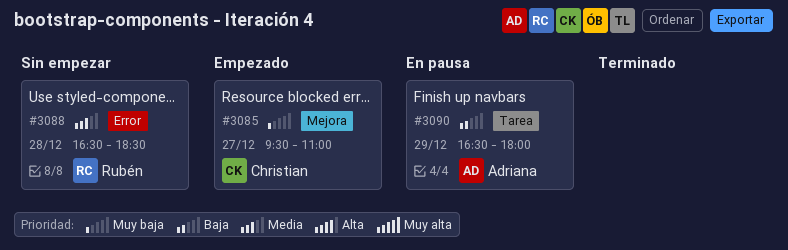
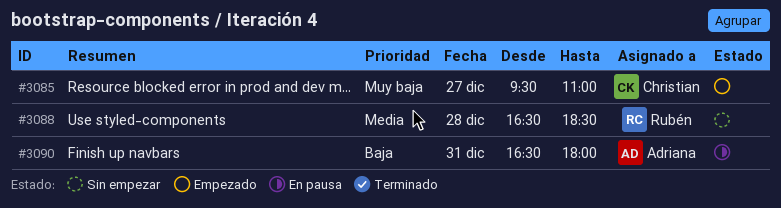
#3090, day: Dec 29 -> Dec 31

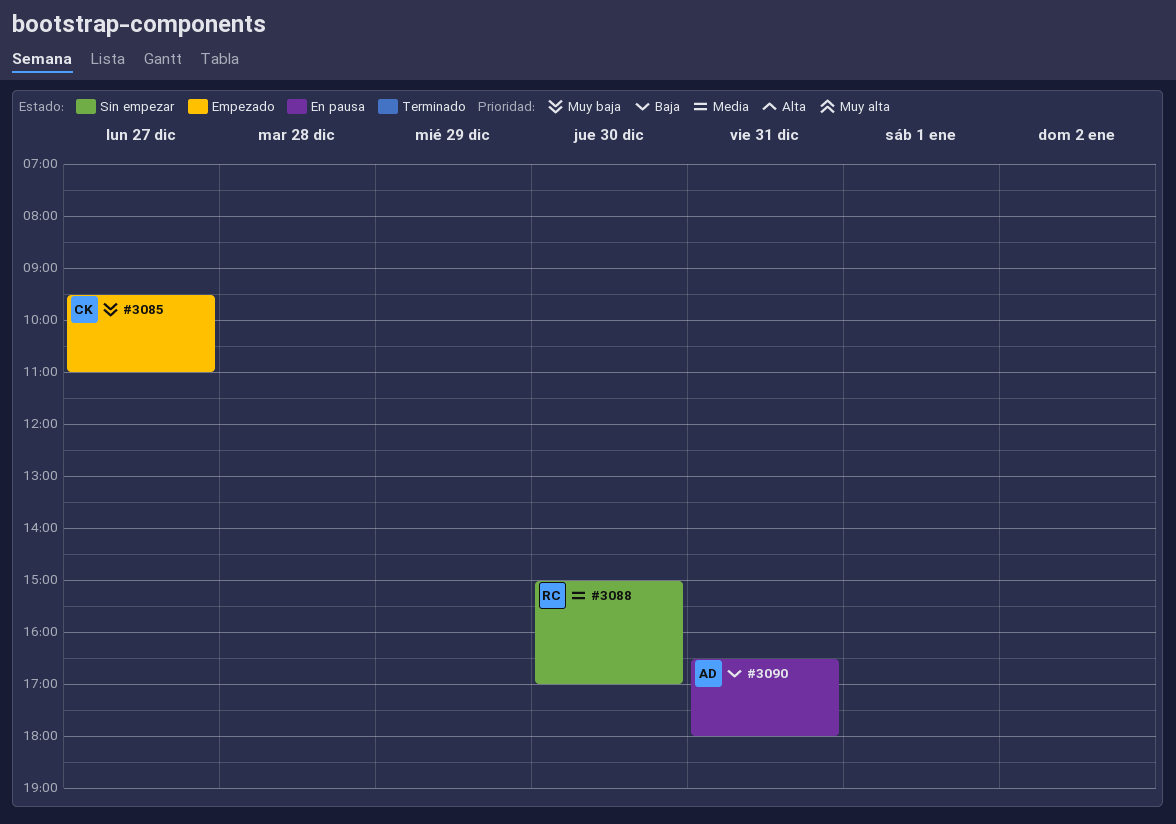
#3088, day: Dec 28 -> Dec 30
#3088, begins: 16:30 -> 15:00
#3088, ends: 18:30 -> 17:00

